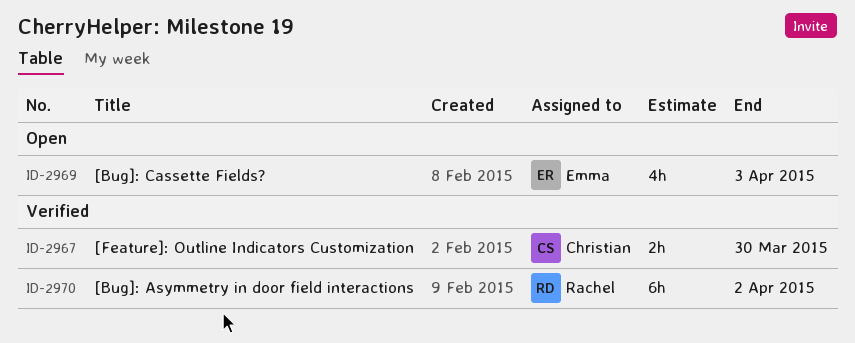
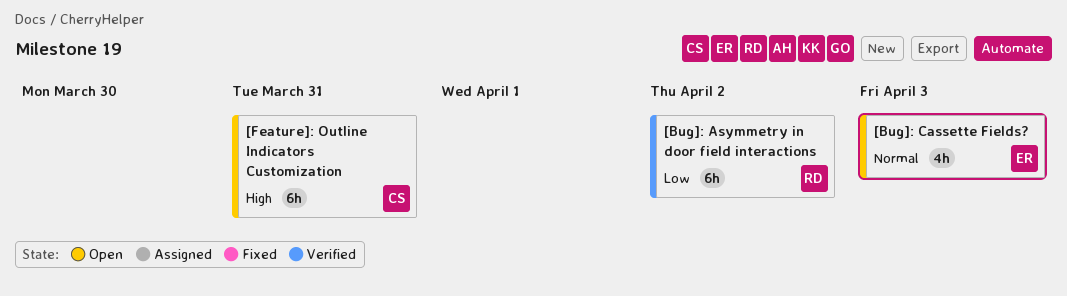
[Feature]: Outline Indicators Customization, status: Verified -> Open
[Feature]: Outline Indicators Customization, estimate: 2h -> 6h
[Feature]: Outline Indicators Customization, due: Mar 30 -> Mar 31

